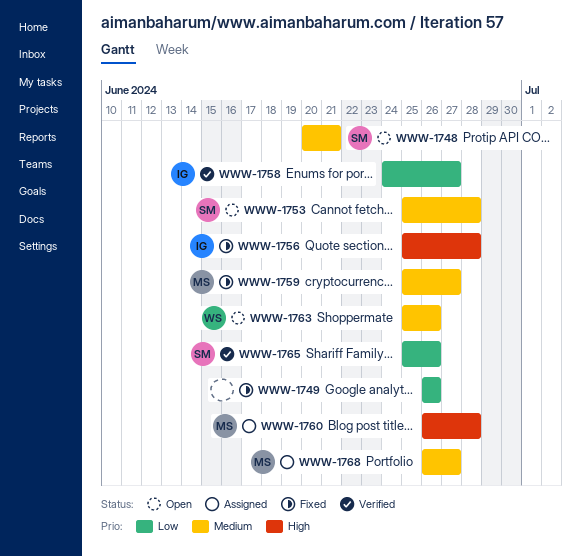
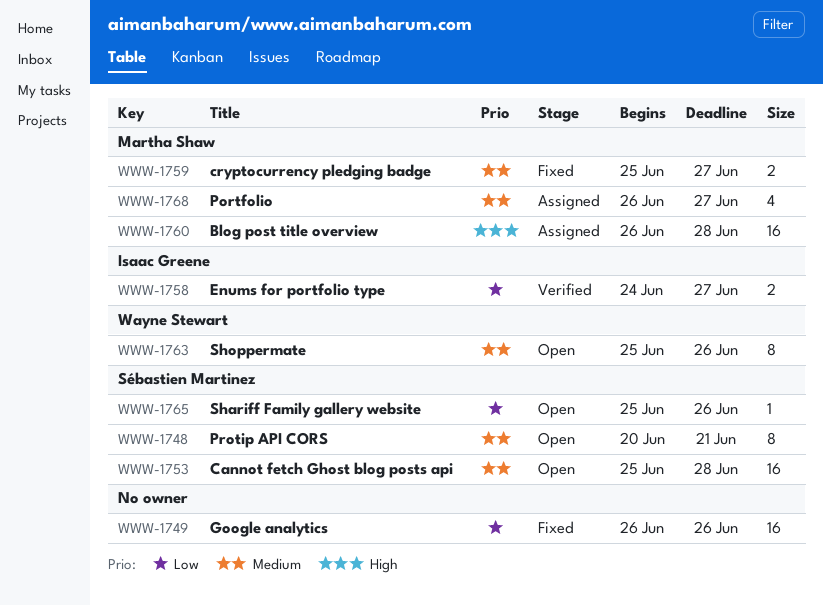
WWW-1756: present -> none
WWW-1765, status: Verified -> Open

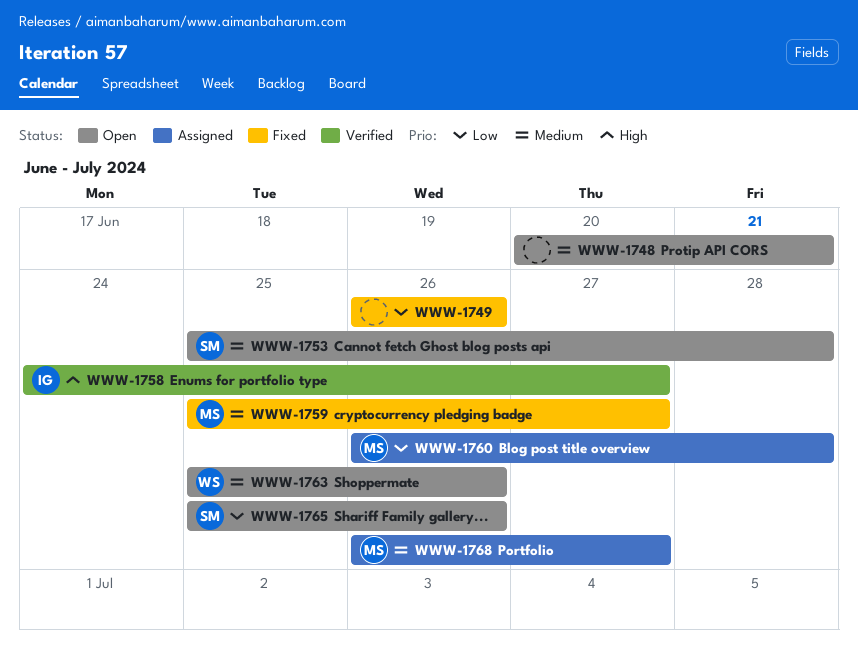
WWW-1748, owner: Sébastien Martinez -> none
WWW-1758, priority: Low -> High
WWW-1760, priority: High -> Low

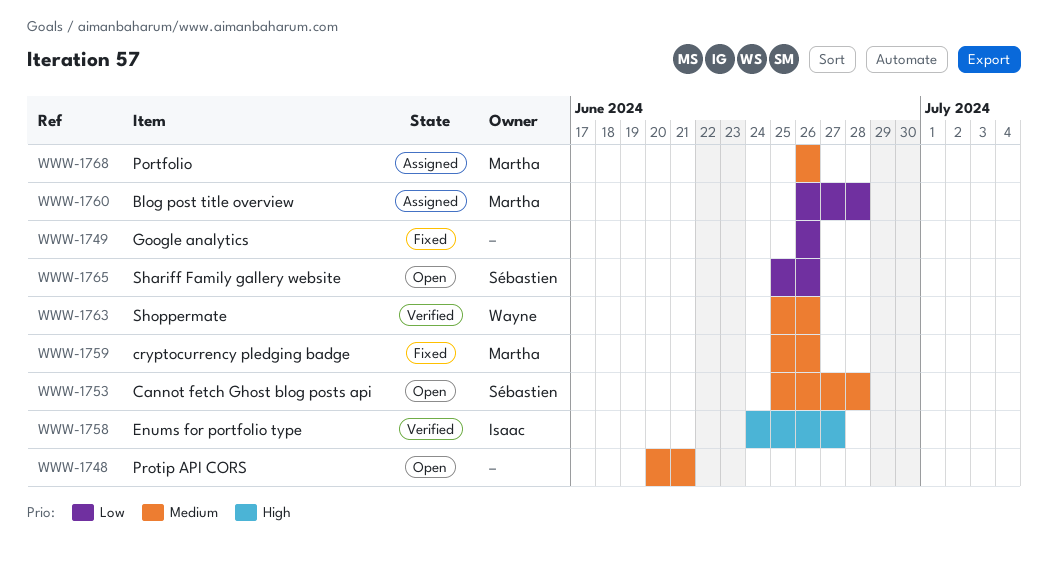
WWW-1759, due: Jun 27 -> Jun 26
WWW-1763, status: Open -> Verified
WWW-1768, due: Jun 27 -> Jun 26

